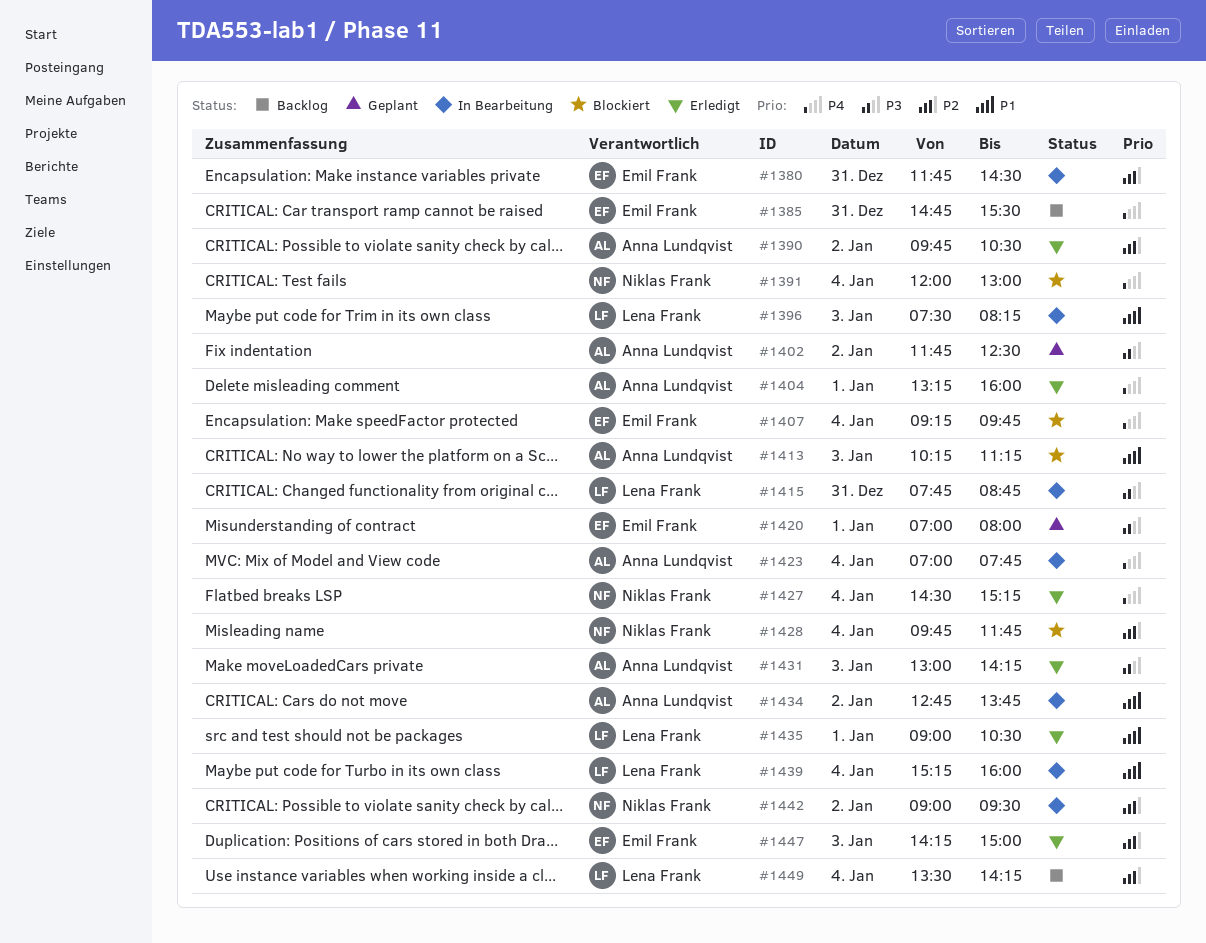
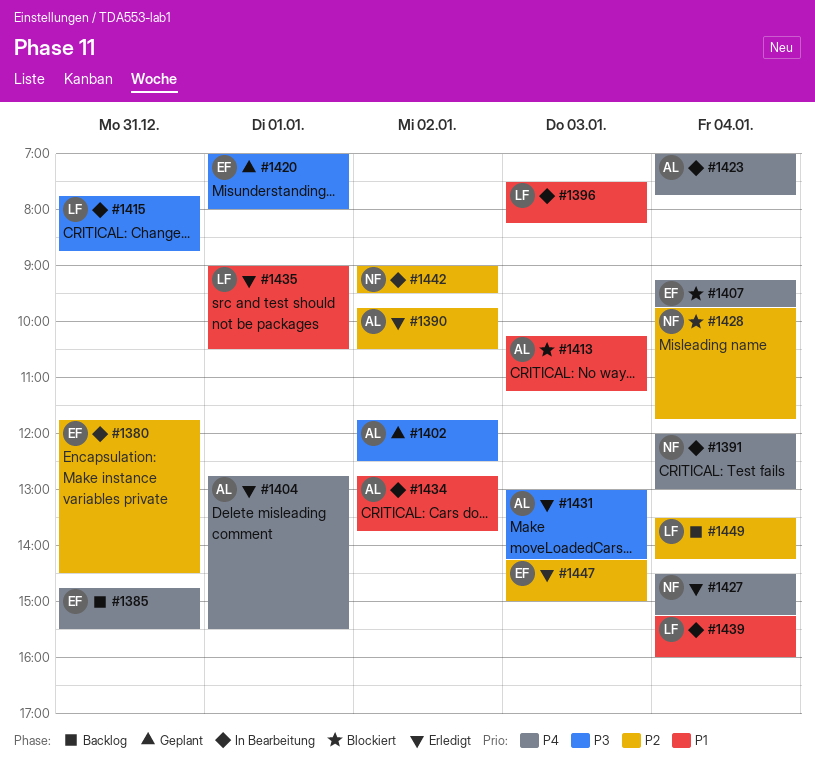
#1391, status: Blockiert -> In Bearbeitung
#1404, begins: 13:15 -> 12:45
#1404, ends: 16:00 -> 15:30

